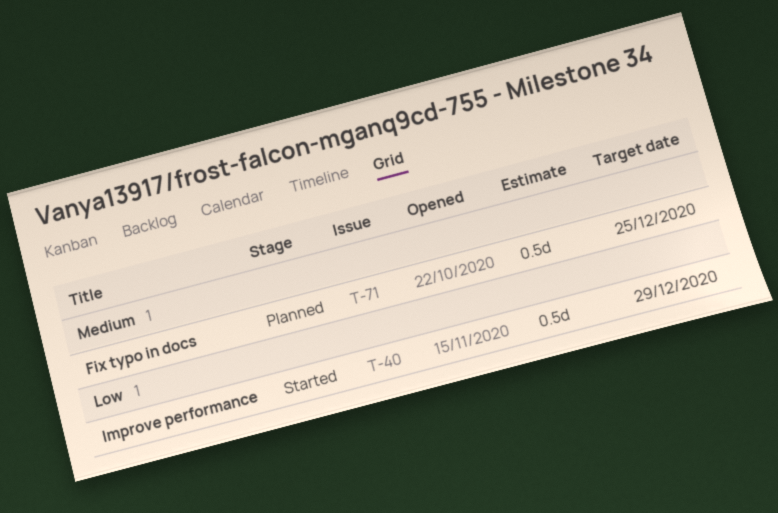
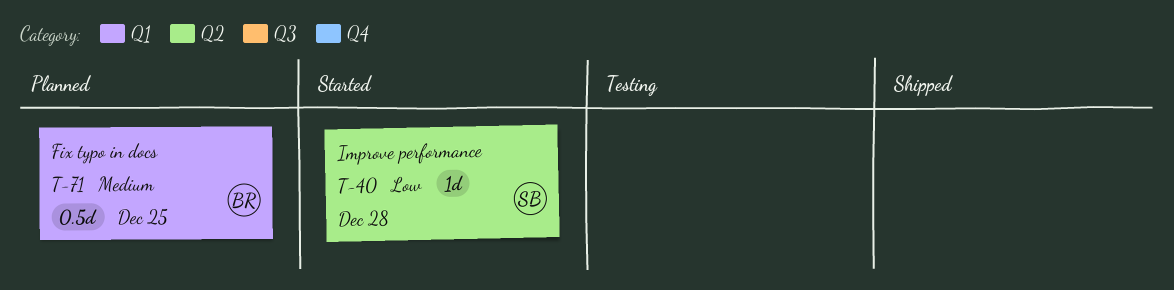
T-40, estimate: 0.5d -> 1d
T-40, due: Dec 29 -> Dec 28

